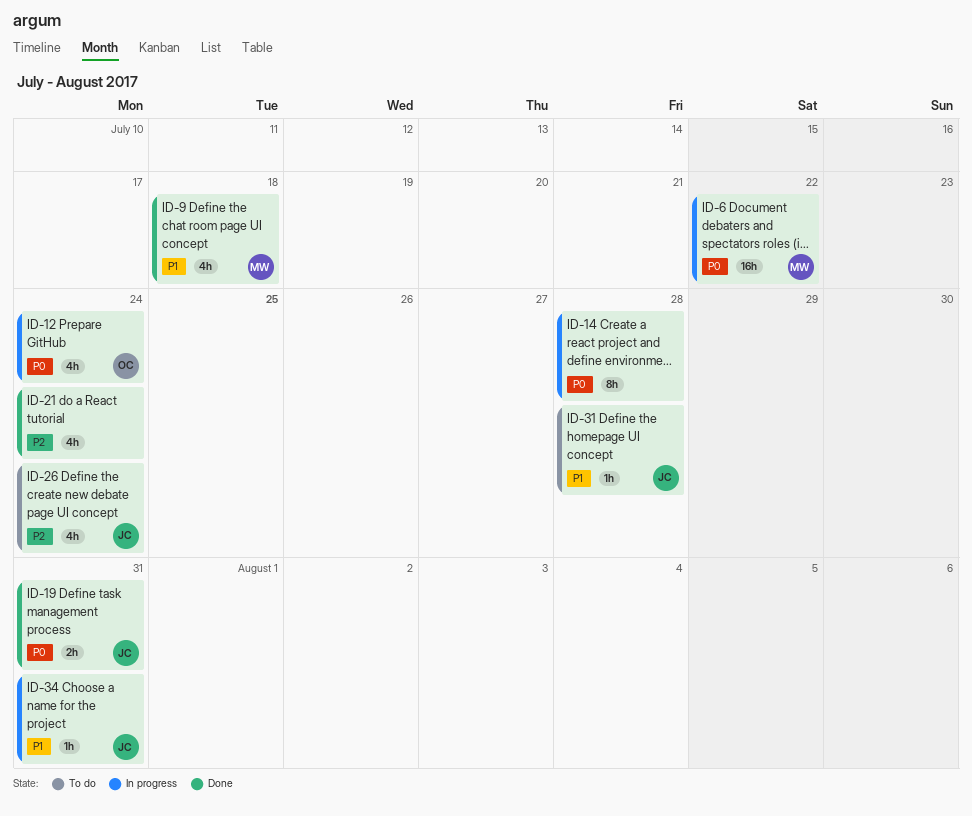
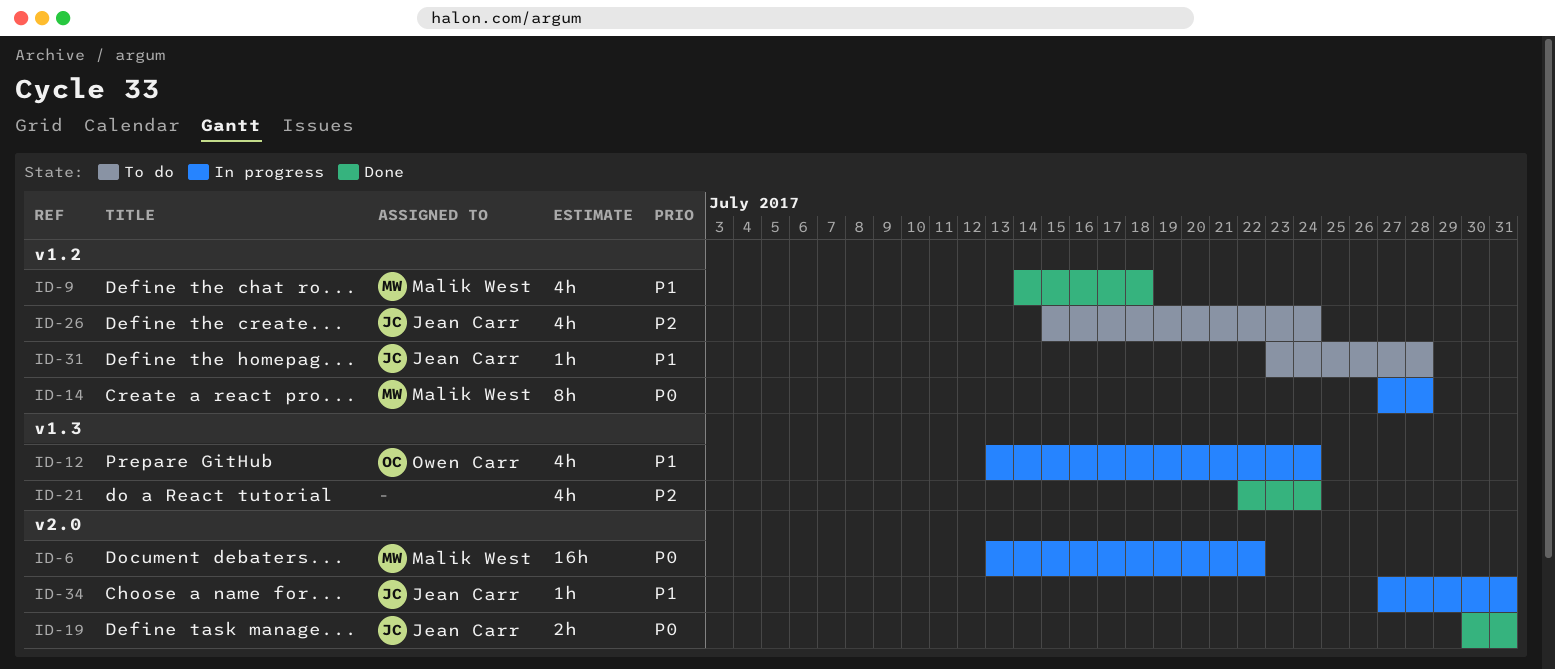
ID-12, priority: P0 -> P1
ID-14, owner: none -> Malik West

